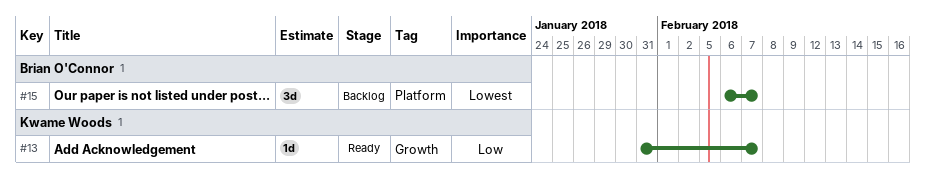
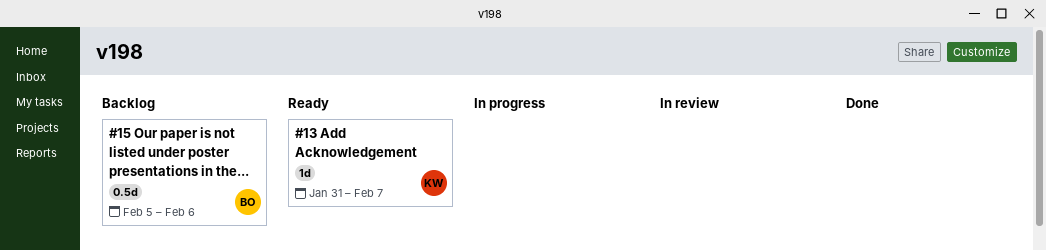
#15, estimate: 3d -> 0.5d
#15, start: Feb 6 -> Feb 5
#15, due: Feb 7 -> Feb 6

